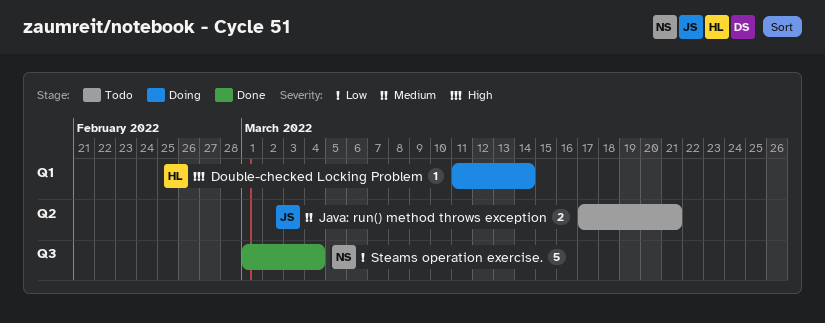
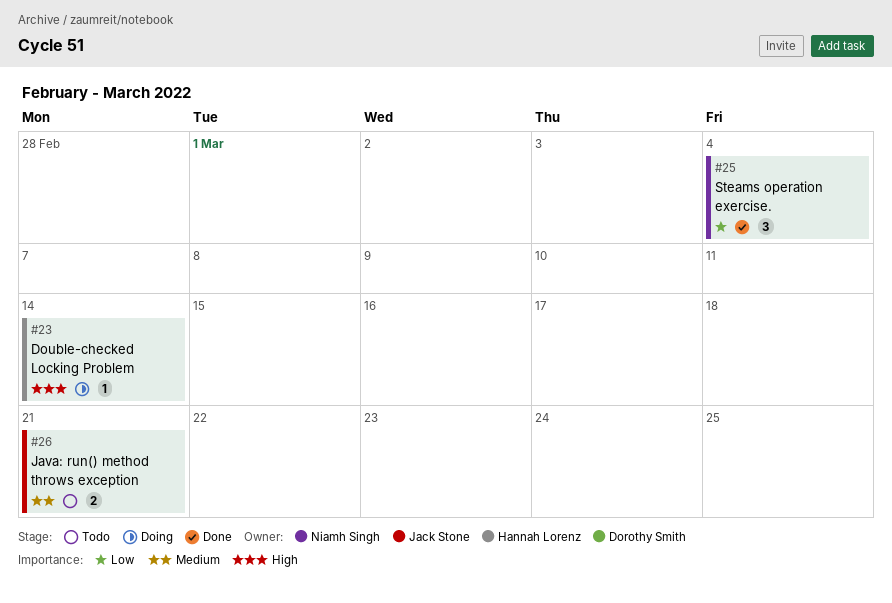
Steams operation exercise., estimate: 5 -> 3

